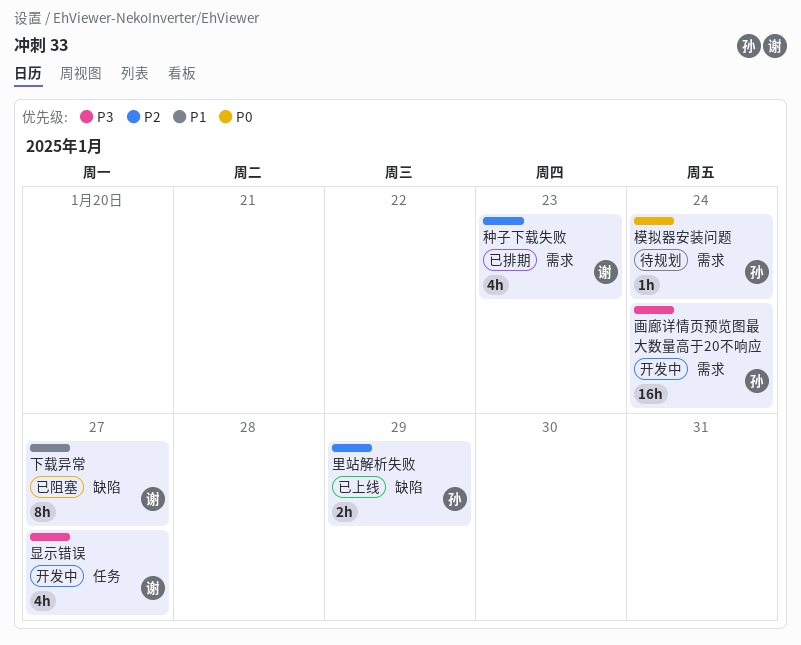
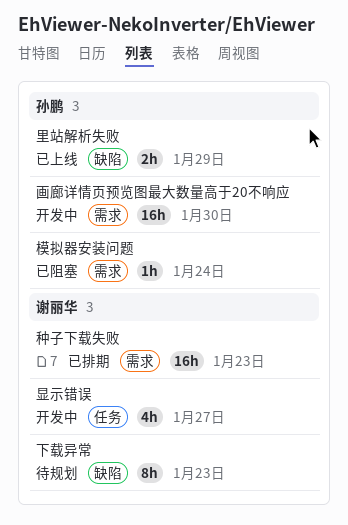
下载异常, status: 已阻塞 -> 待规划
下载异常, due: Jan 27 -> Jan 23
模拟器安装问题, status: 待规划 -> 已阻塞
画廊详情页预览图最大数量高于20不响应, due: Jan 24 -> Jan 30
种子下载失败, estimate: 4h -> 16h

